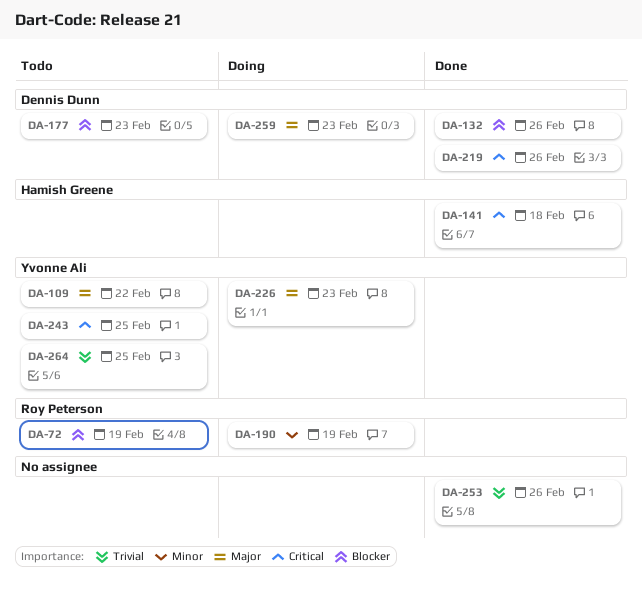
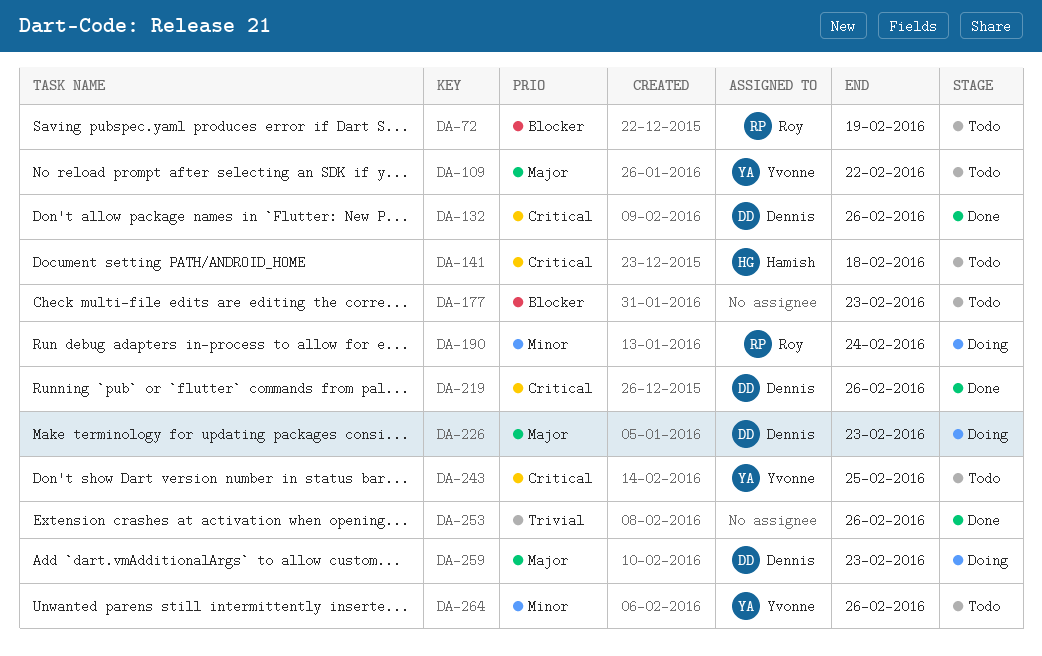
DA-132, priority: Blocker -> Critical
DA-141, status: Done -> Todo
DA-177, owner: Dennis Dunn -> none
DA-190, due: Feb 19 -> Feb 24
DA-226, owner: Yvonne Ali -> Dennis Dunn
DA-264, priority: Trivial -> Minor
DA-264, due: Feb 25 -> Feb 26

